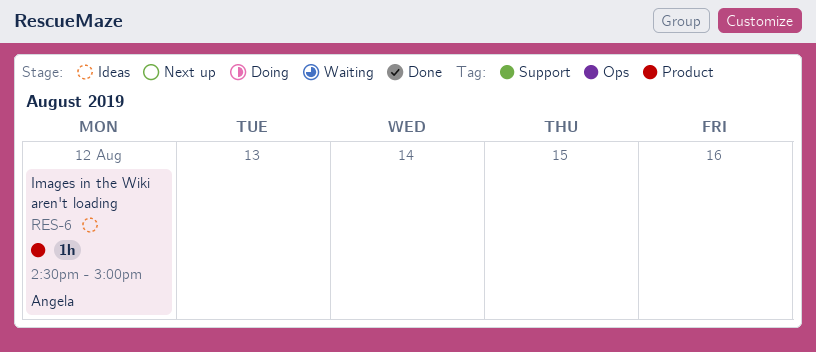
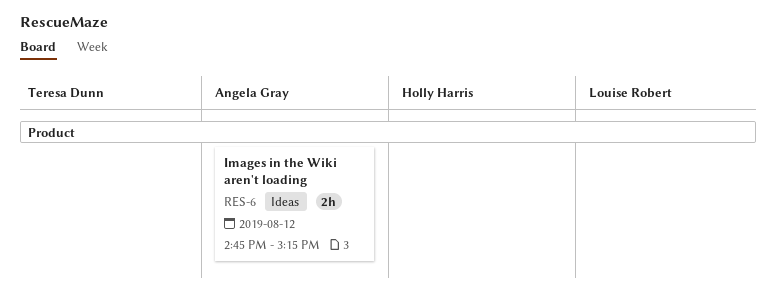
RES-6, estimate: 1h -> 2h
RES-6, begins: 14:30 -> 14:45
RES-6, ends: 15:00 -> 15:15

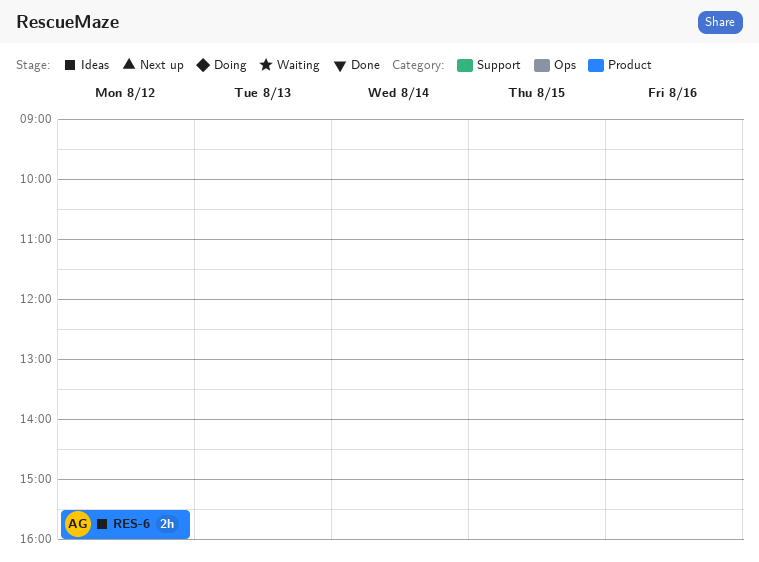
RES-6, begins: 14:45 -> 15:30
RES-6, ends: 15:15 -> 16:00

